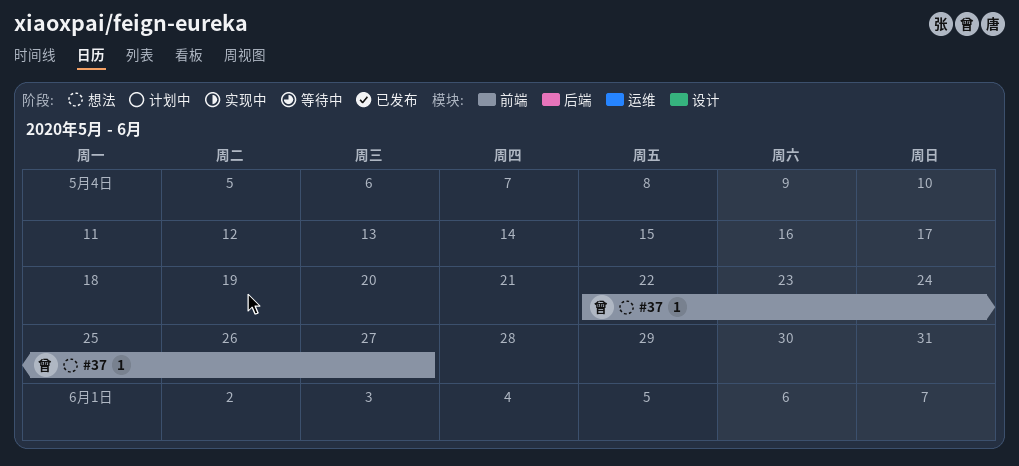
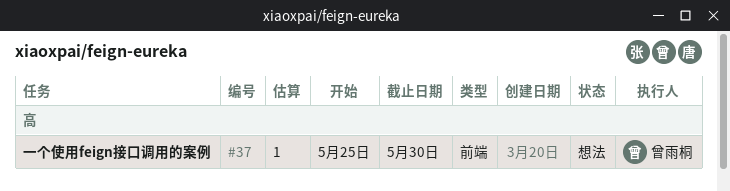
#37, start: May 22 -> May 25
#37, due: May 27 -> May 30

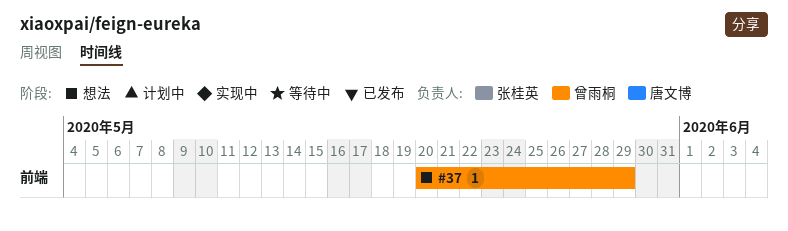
#37, start: May 25 -> May 20
#37, due: May 30 -> May 29

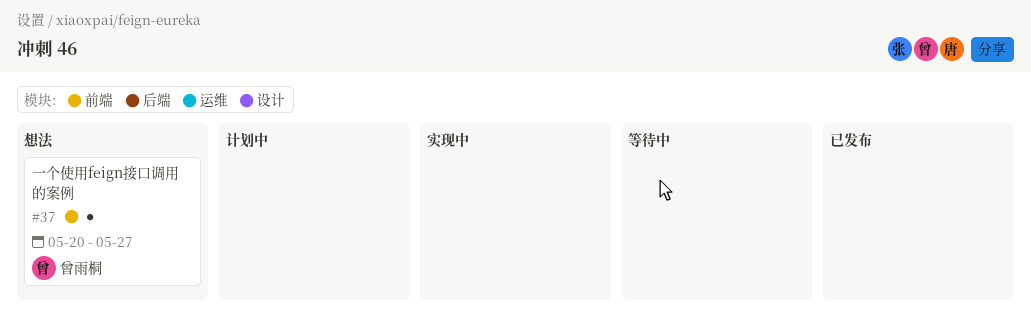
#37, due: May 29 -> May 27

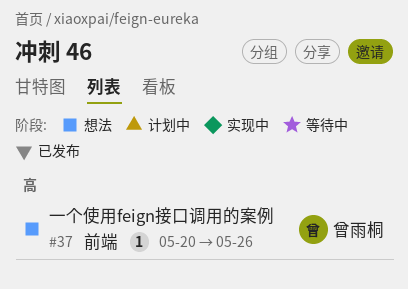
#37, due: May 27 -> May 26

